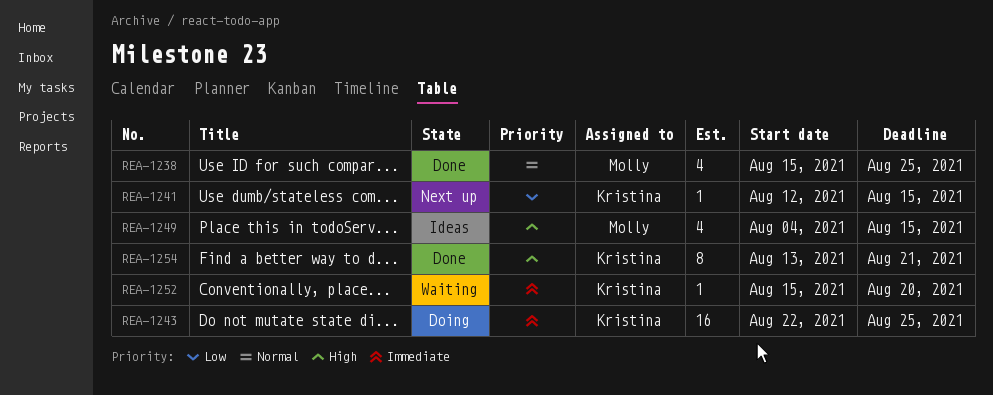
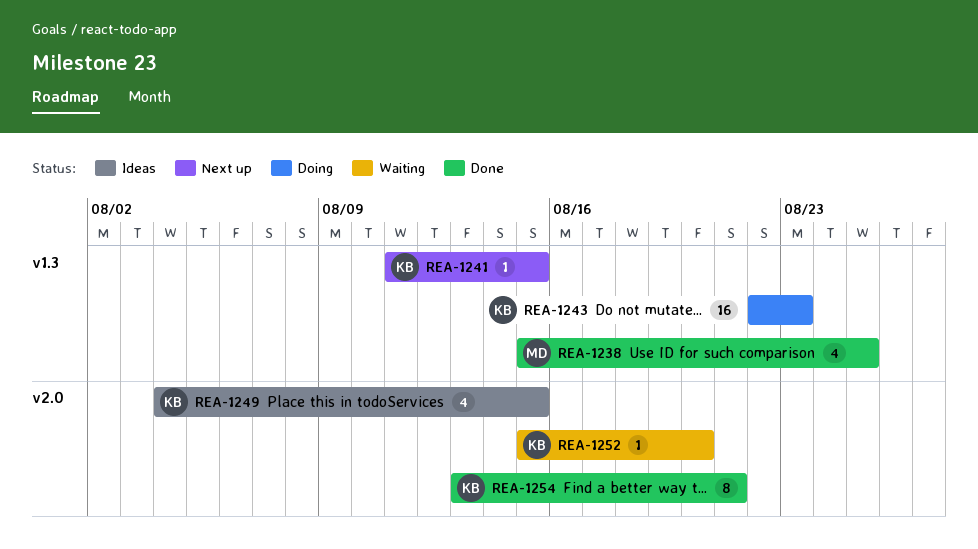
REA-1241, start: Aug 12 -> Aug 11
REA-1243, due: Aug 25 -> Aug 23
REA-1249, owner: Molly -> Kristina

